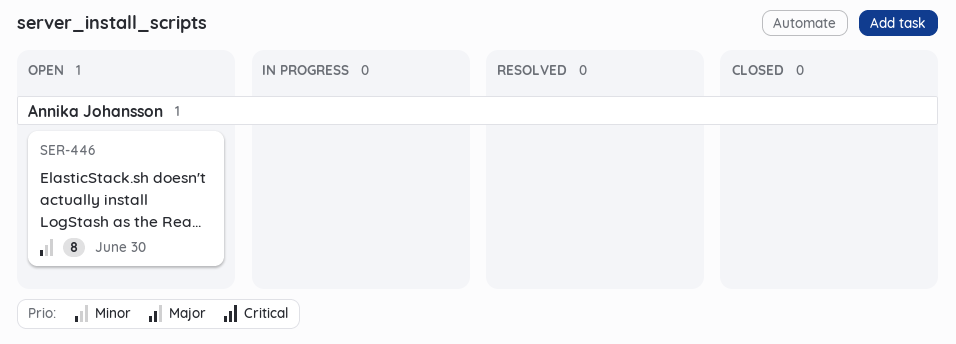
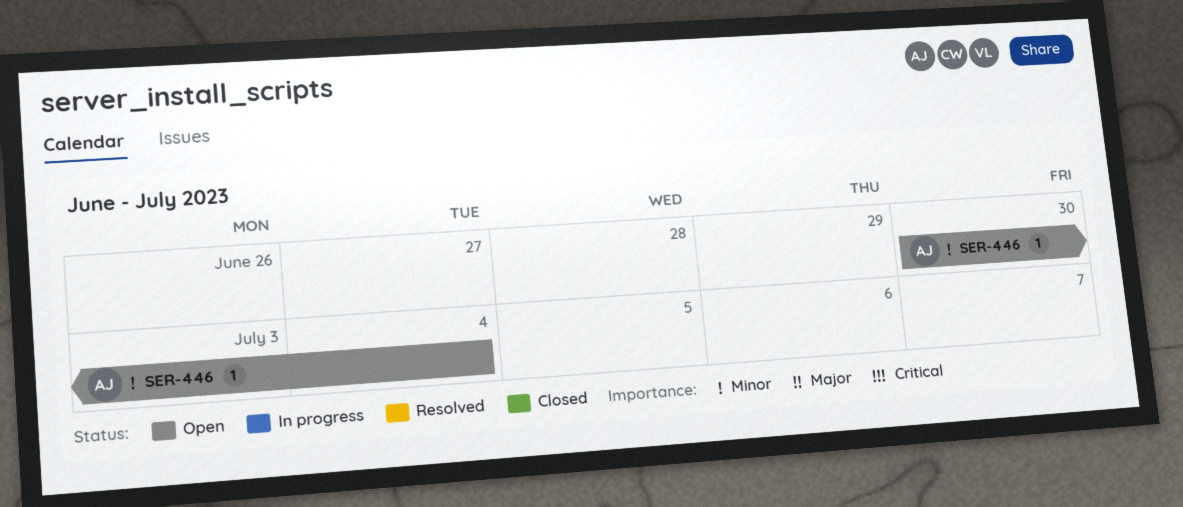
SER-446, estimate: 8 -> 1
SER-446, due: Jun 30 -> Jul 4

